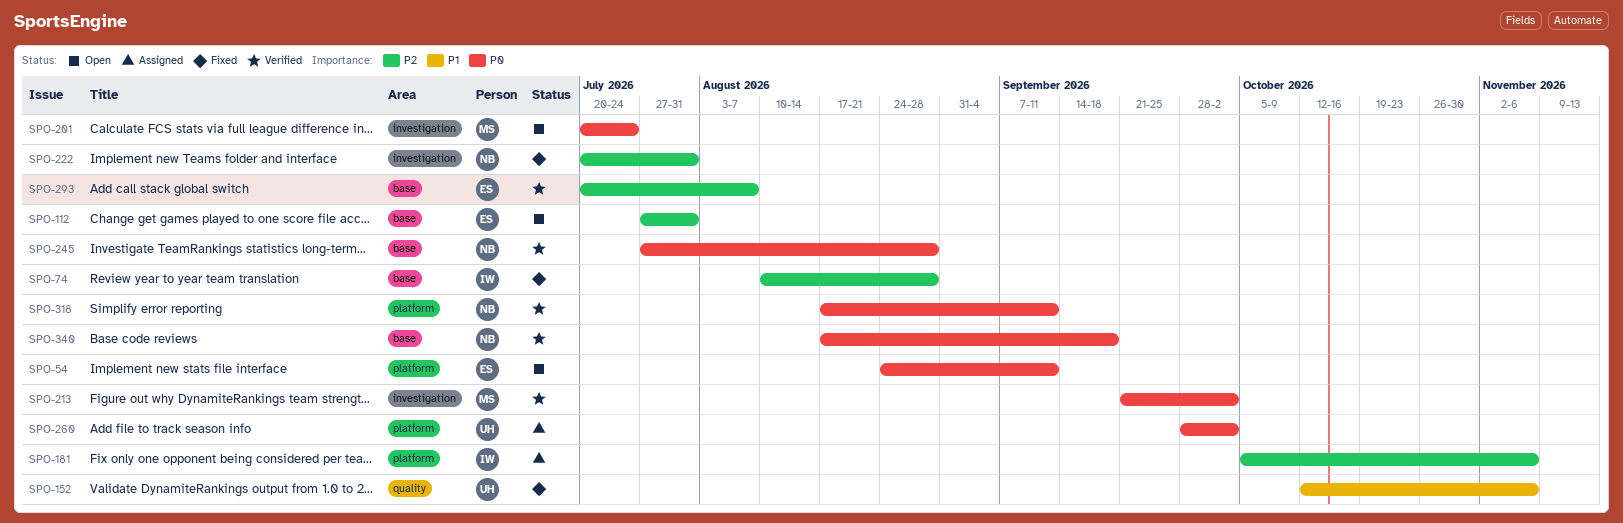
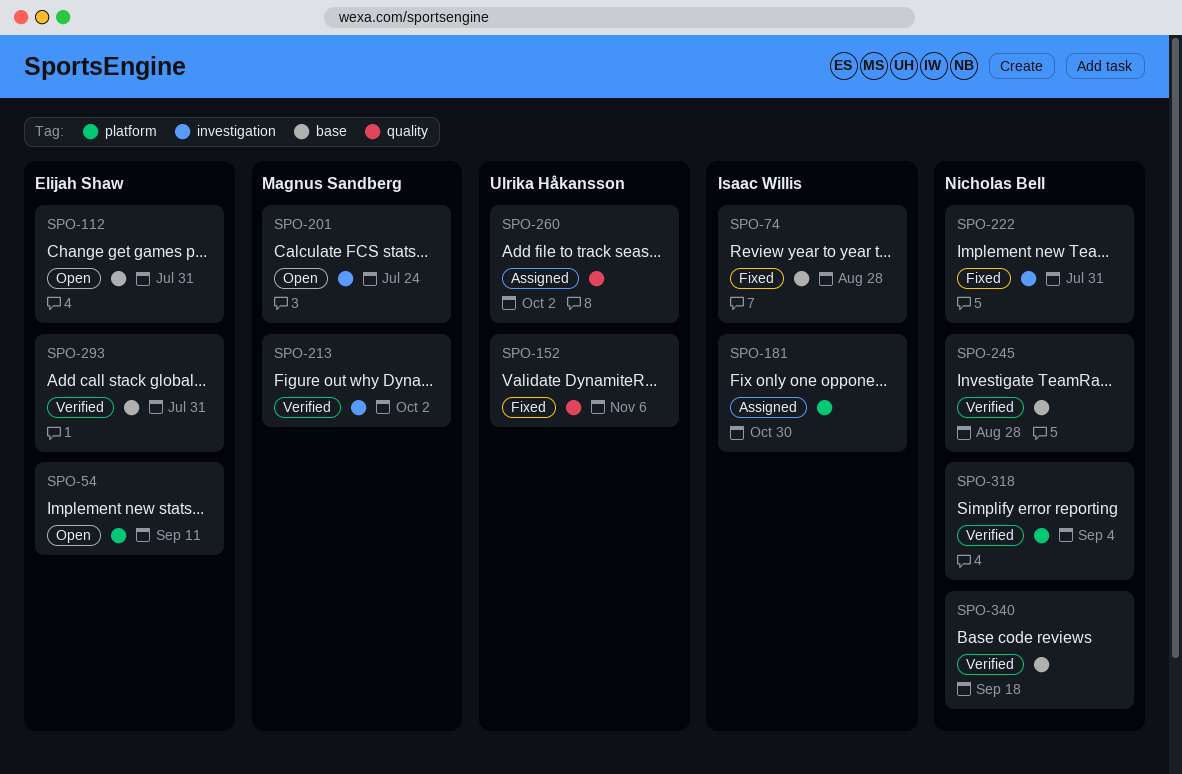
SPO-181, due: Nov 6 -> Oct 30
SPO-260, label: platform -> quality
SPO-293, due: Aug 7 -> Jul 31
SPO-318, due: Sep 11 -> Sep 4

